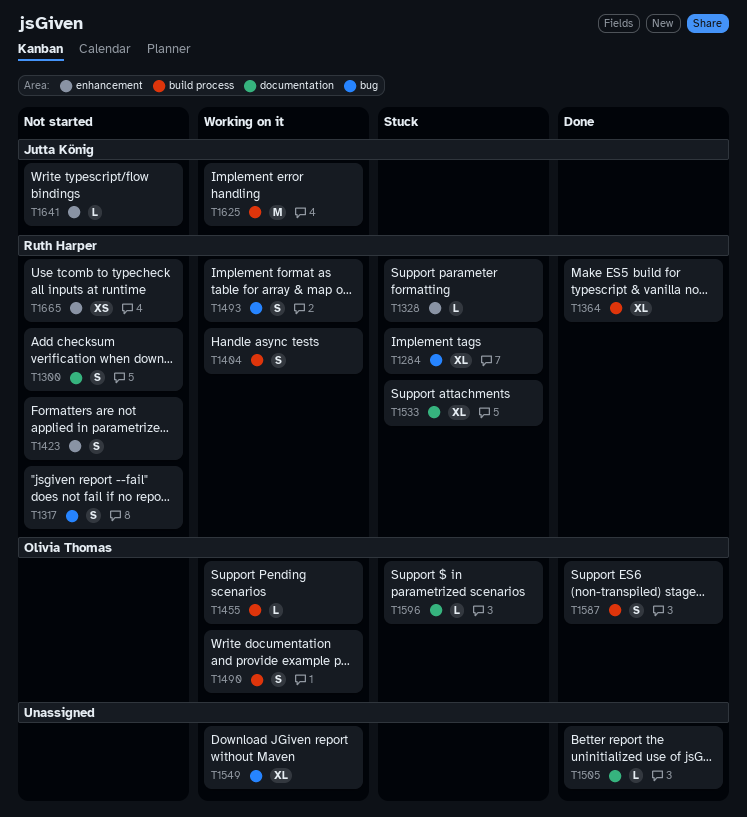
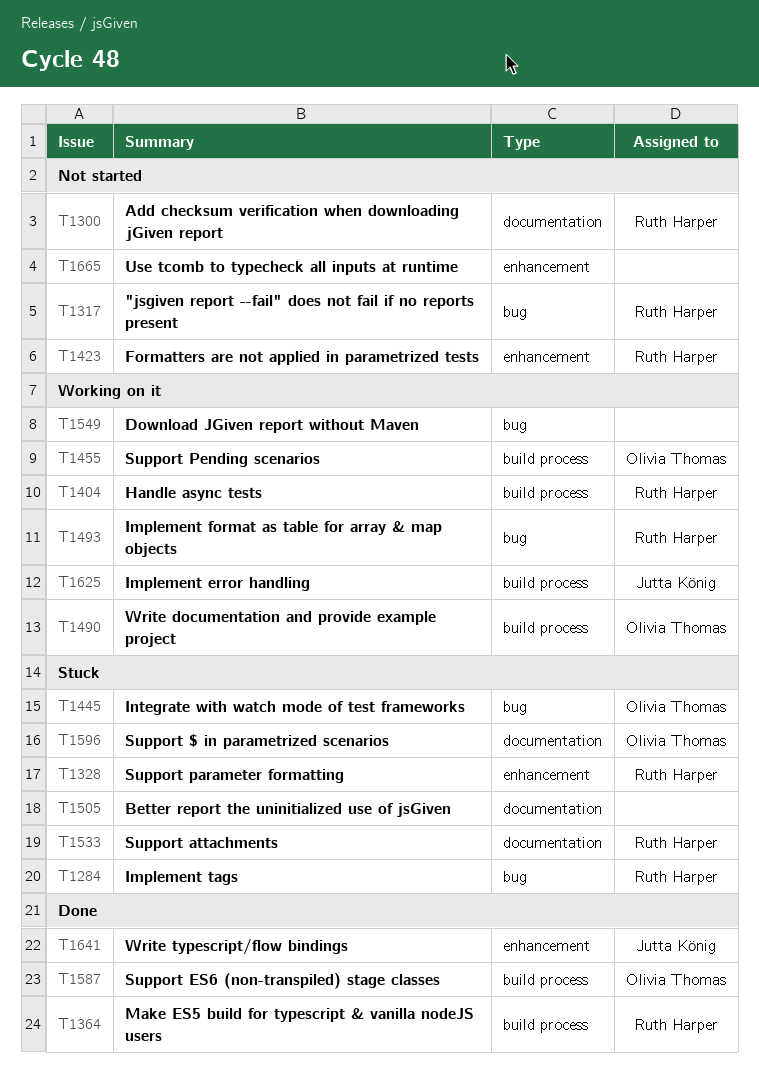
T1445: none -> present
T1505, status: Done -> Stuck
T1641, status: Not started -> Done
T1665, owner: Ruth Harper -> none

